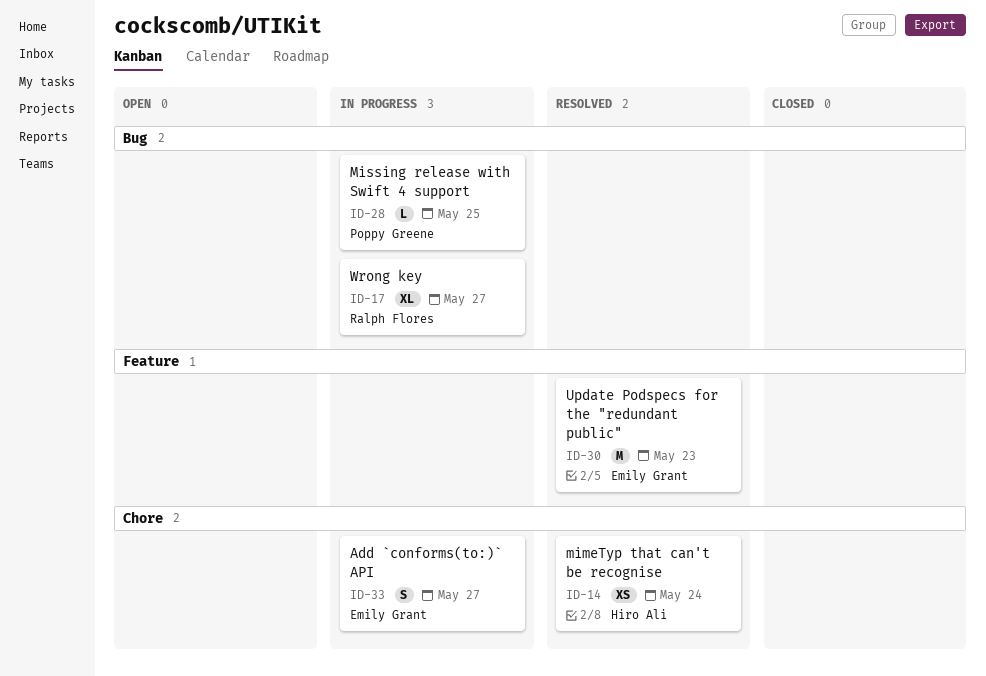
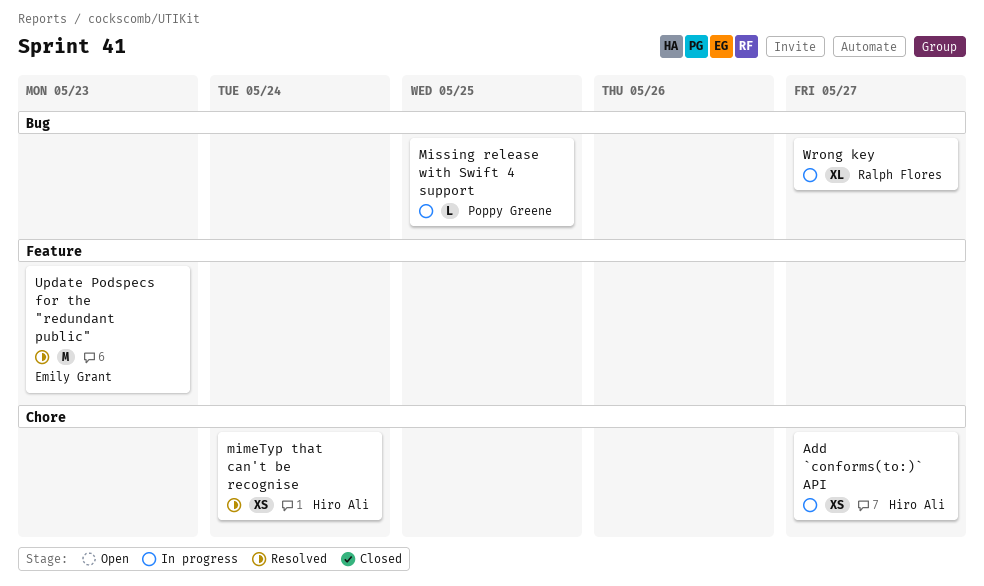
Add `conforms(to:)` API, owner: Emily Grant -> Hiro Ali
Add `conforms(to:)` API, estimate: S -> XS

